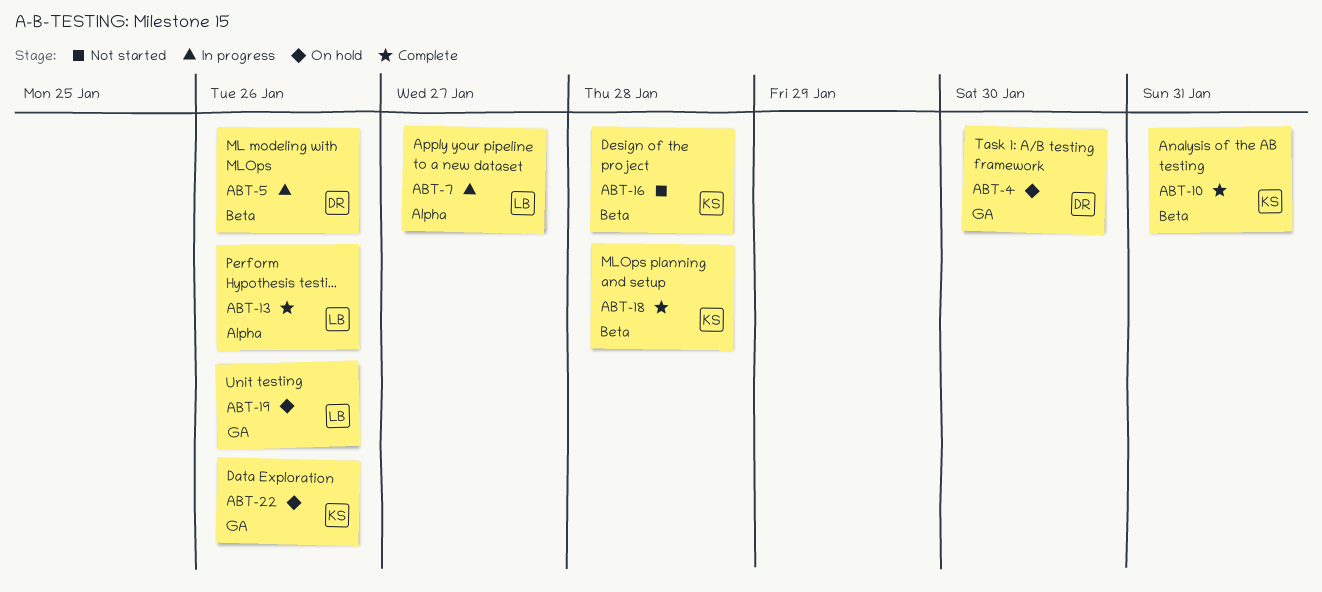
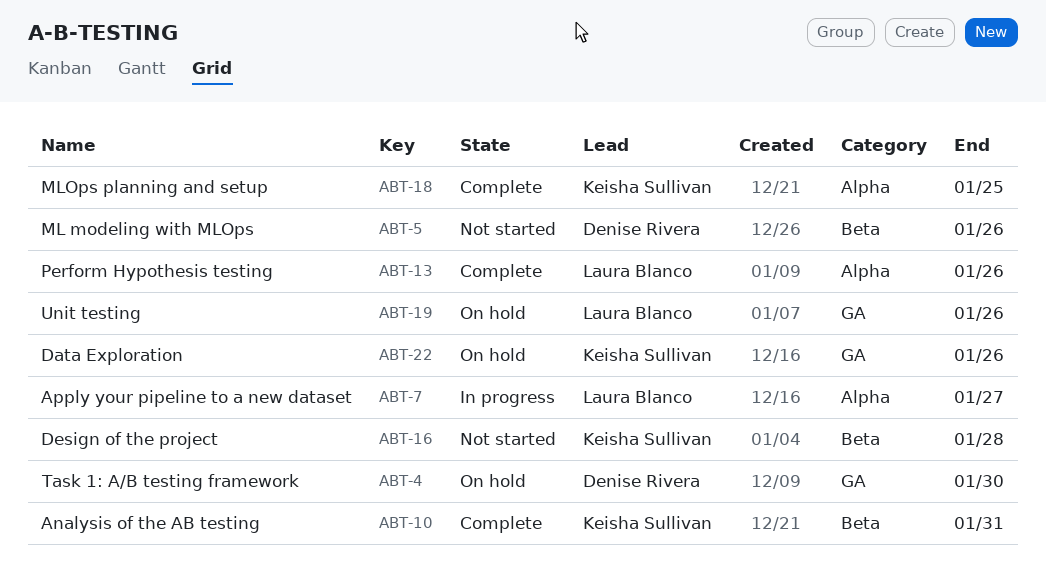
ABT-5, status: In progress -> Not started
ABT-18, label: Beta -> Alpha
ABT-18, due: Jan 28 -> Jan 25

